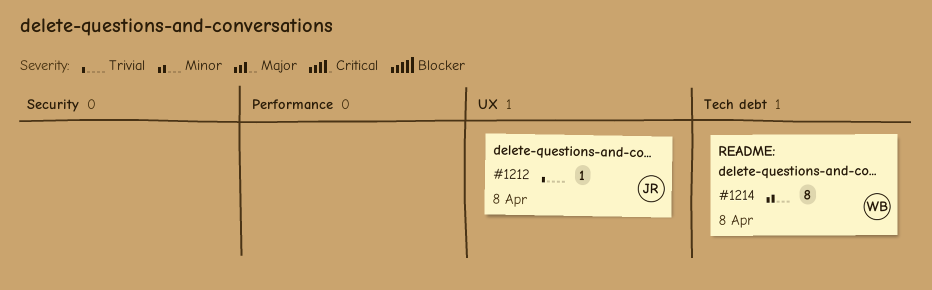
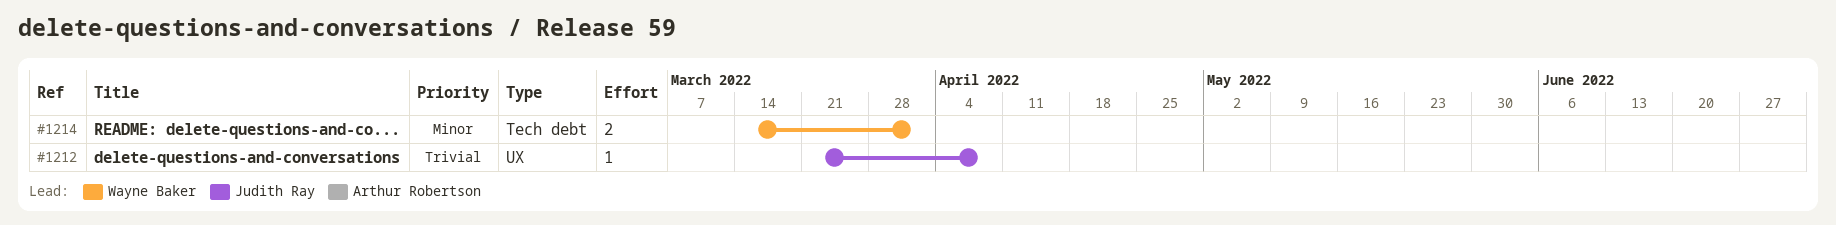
#1214, estimate: 8 -> 2
#1214, due: Apr 8 -> Apr 1

